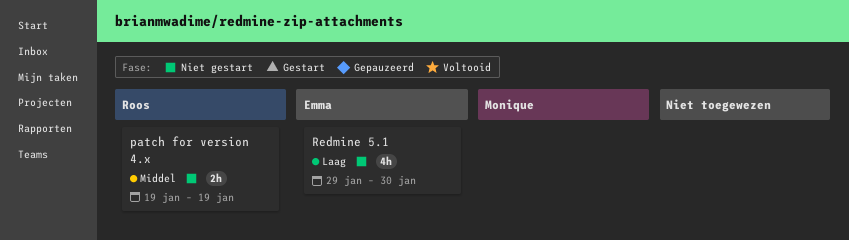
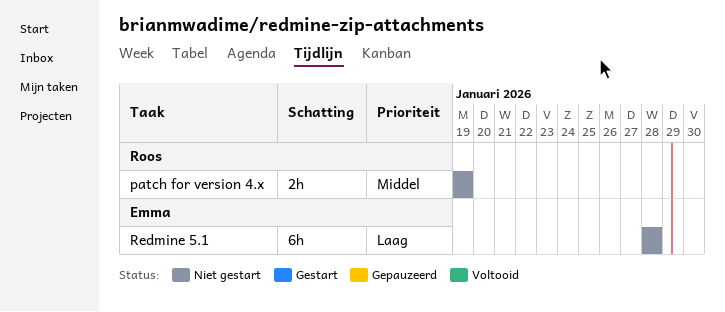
Redmine 5.1, estimate: 4h -> 6h
Redmine 5.1, start: Jan 29 -> Jan 28
Redmine 5.1, due: Jan 30 -> Jan 28

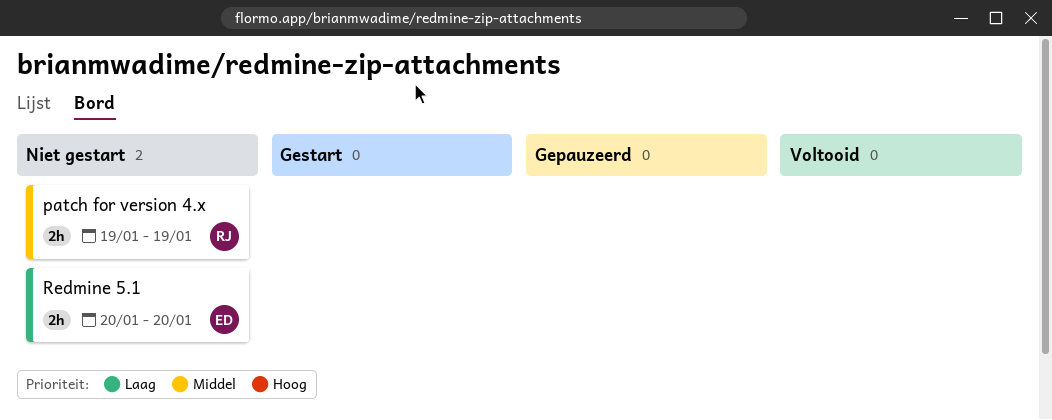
Redmine 5.1, estimate: 6h -> 2h
Redmine 5.1, start: Jan 28 -> Jan 20
Redmine 5.1, due: Jan 28 -> Jan 20

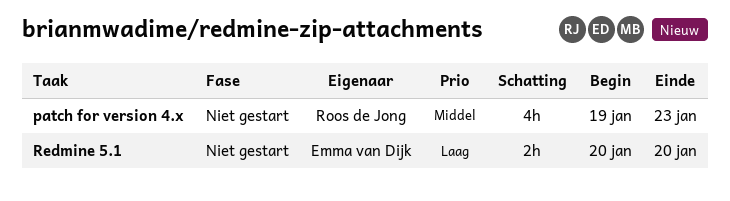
patch for version 4.x, estimate: 2h -> 4h
patch for version 4.x, due: Jan 19 -> Jan 23

